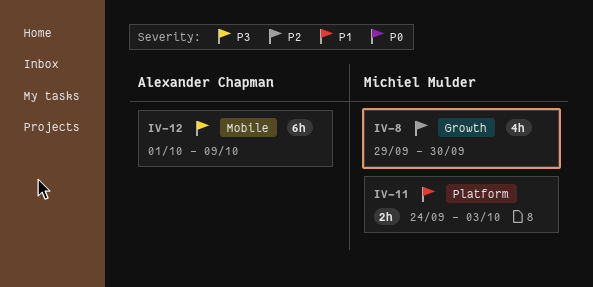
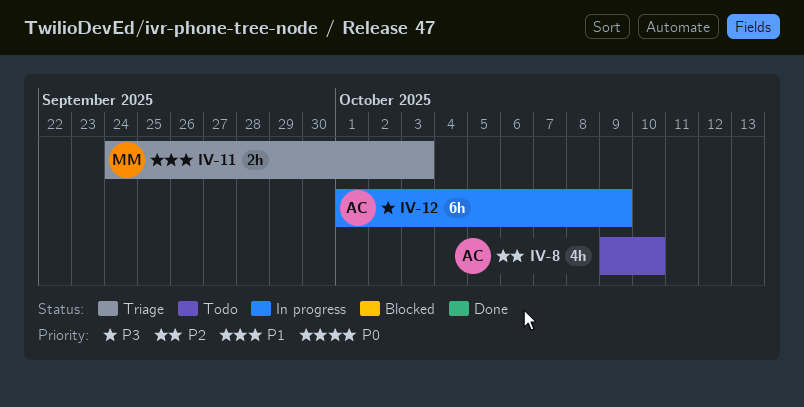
IV-8, owner: Michiel Mulder -> Alexander Chapman
IV-8, start: Sep 29 -> Oct 9
IV-8, due: Sep 30 -> Oct 10

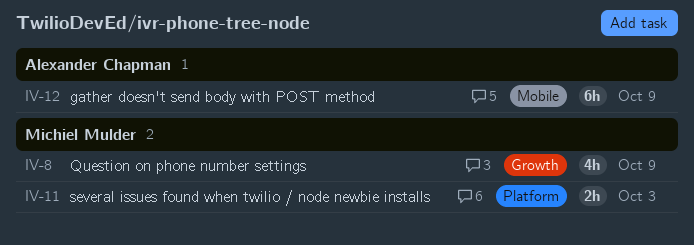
IV-8, owner: Alexander Chapman -> Michiel Mulder
IV-8, due: Oct 10 -> Oct 9

